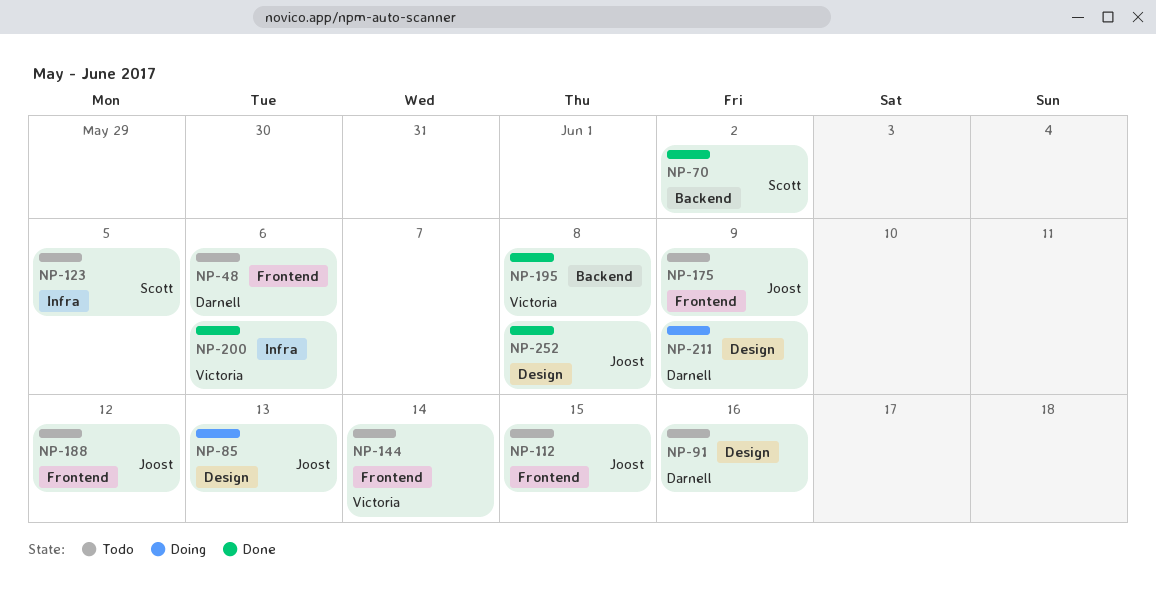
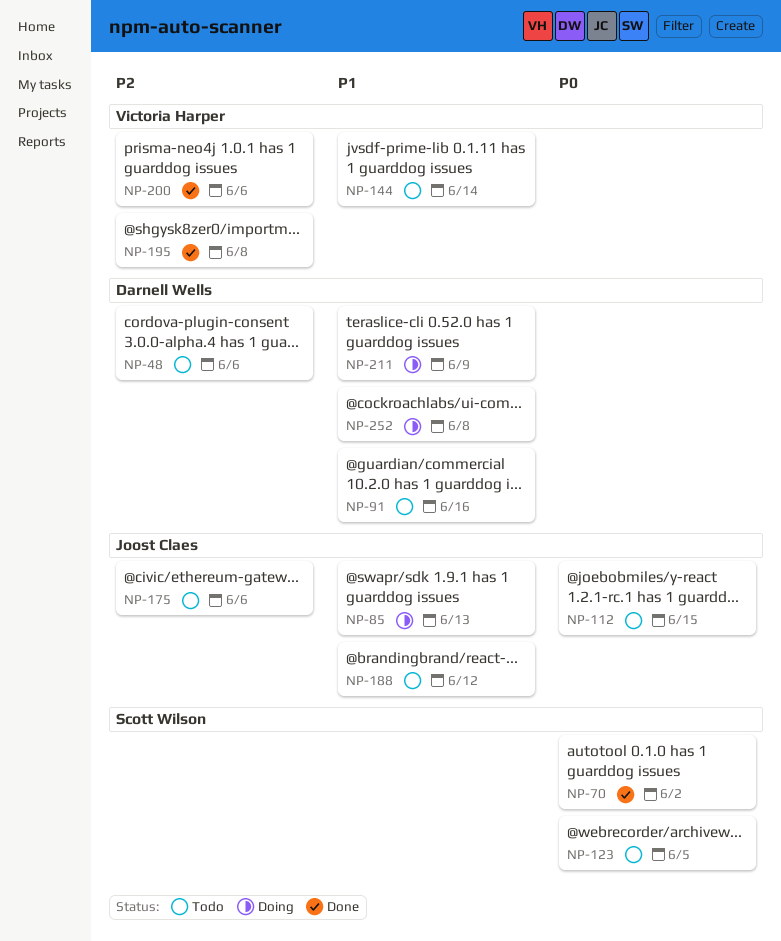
NP-175, due: Jun 9 -> Jun 6
NP-252, status: Done -> Doing
NP-252, owner: Joost Claes -> Darnell Wells

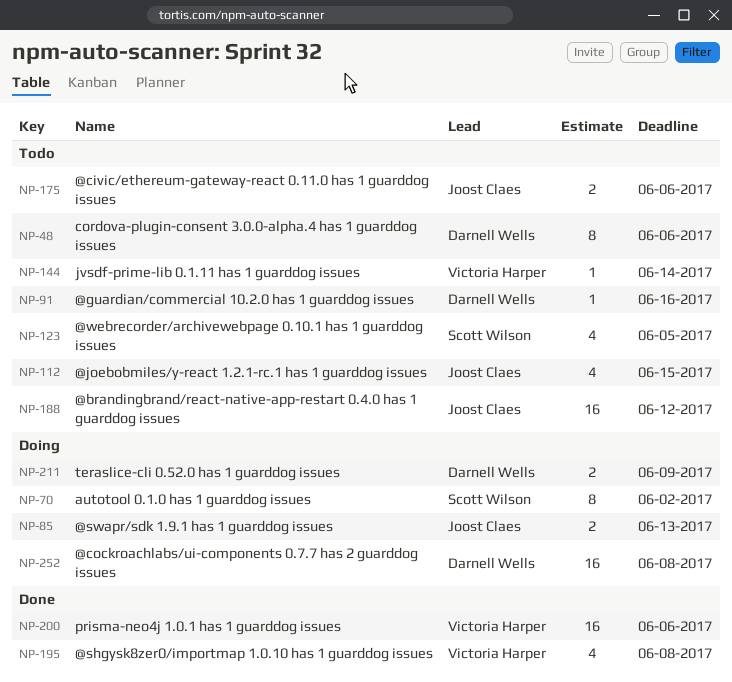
NP-70, status: Done -> Doing

